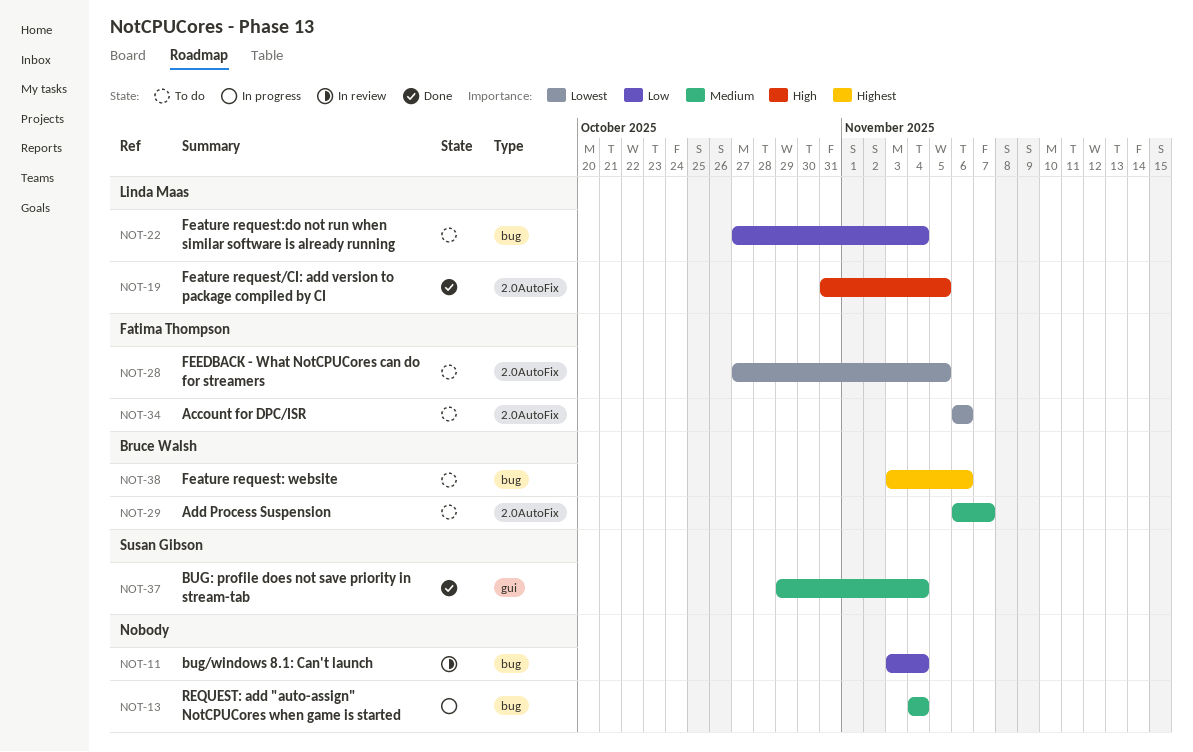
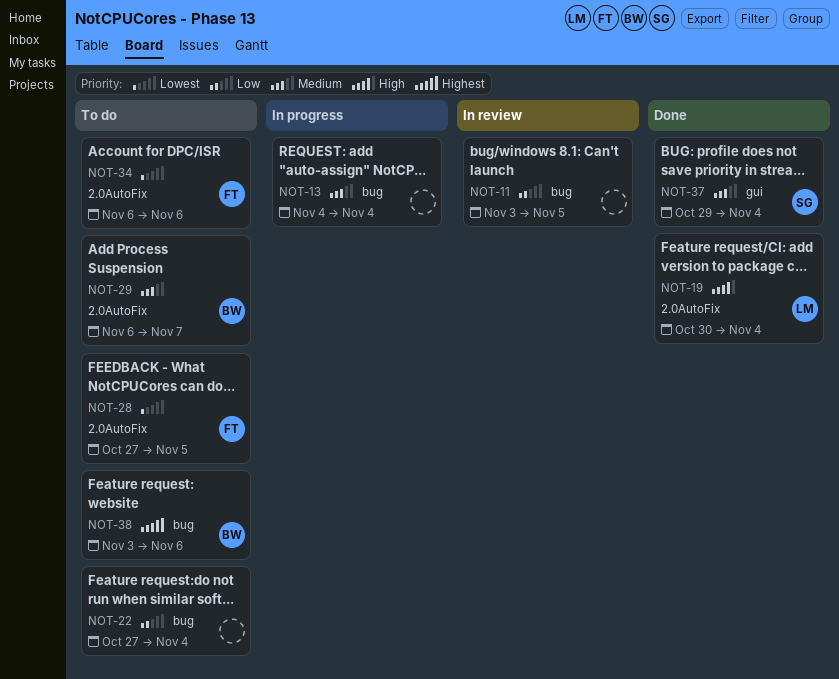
NOT-11, due: Nov 4 -> Nov 5
NOT-19, start: Oct 31 -> Oct 30
NOT-19, due: Nov 5 -> Nov 4
NOT-22, owner: Linda Maas -> none

